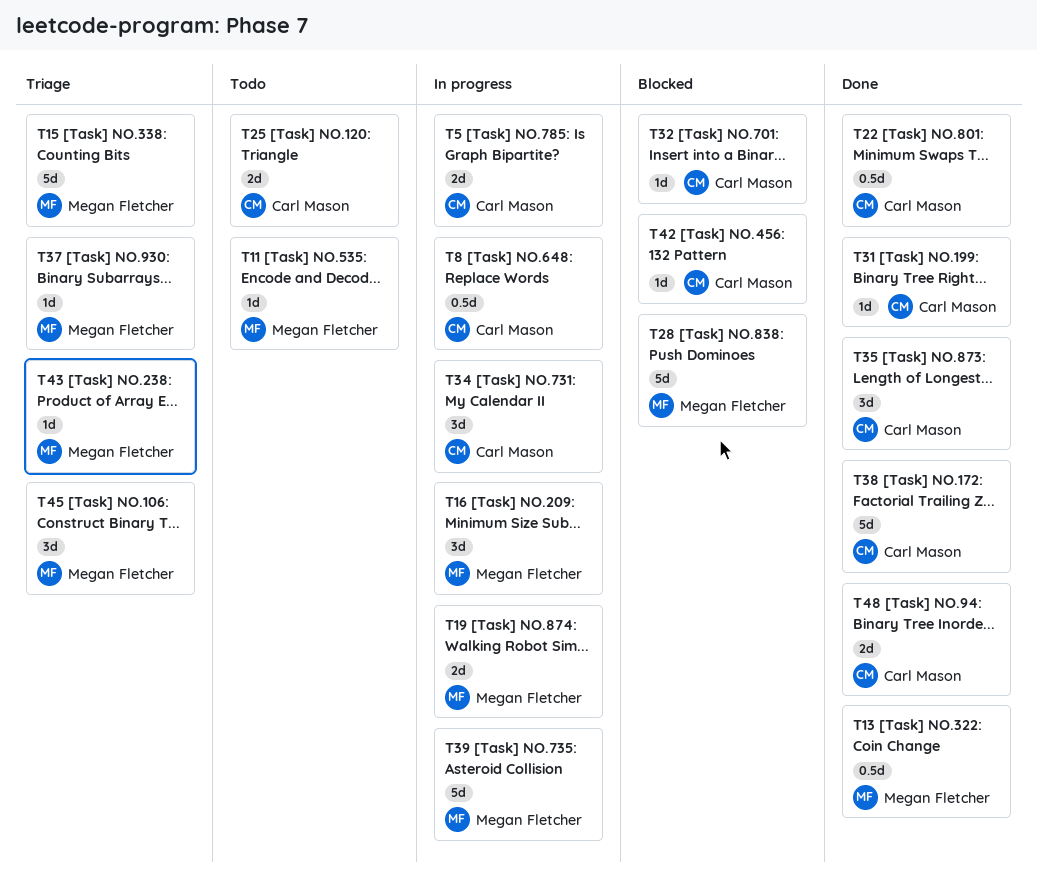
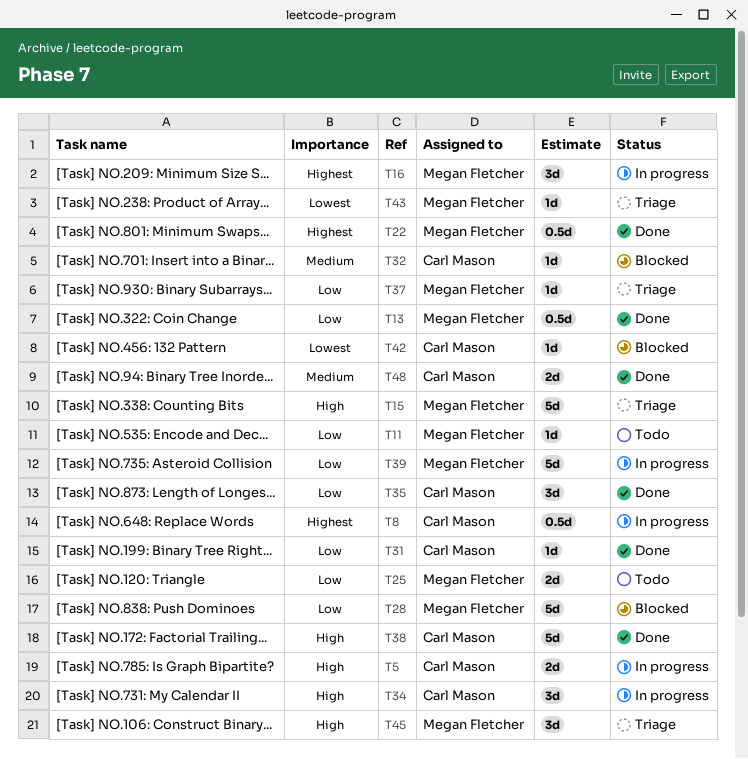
T19: present -> none
T22, owner: Carl Mason -> Megan Fletcher
T25, owner: Carl Mason -> Megan Fletcher

